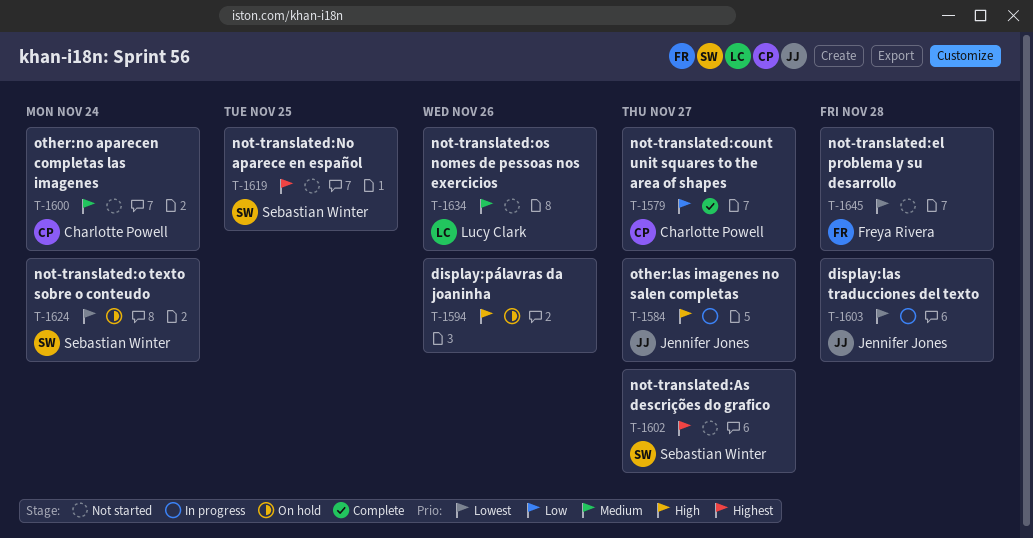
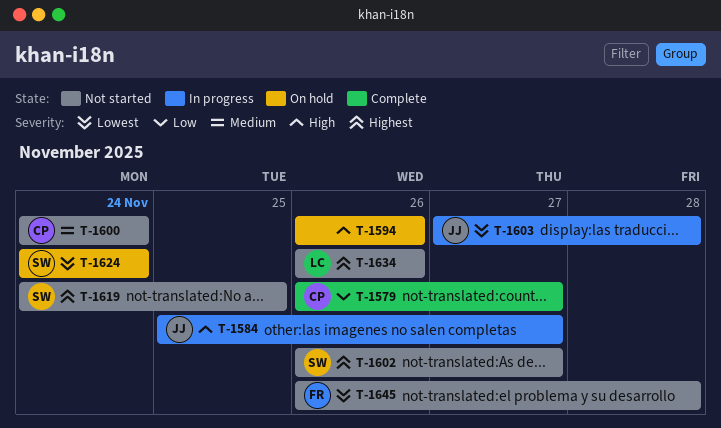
T-1634, priority: Medium -> Highest

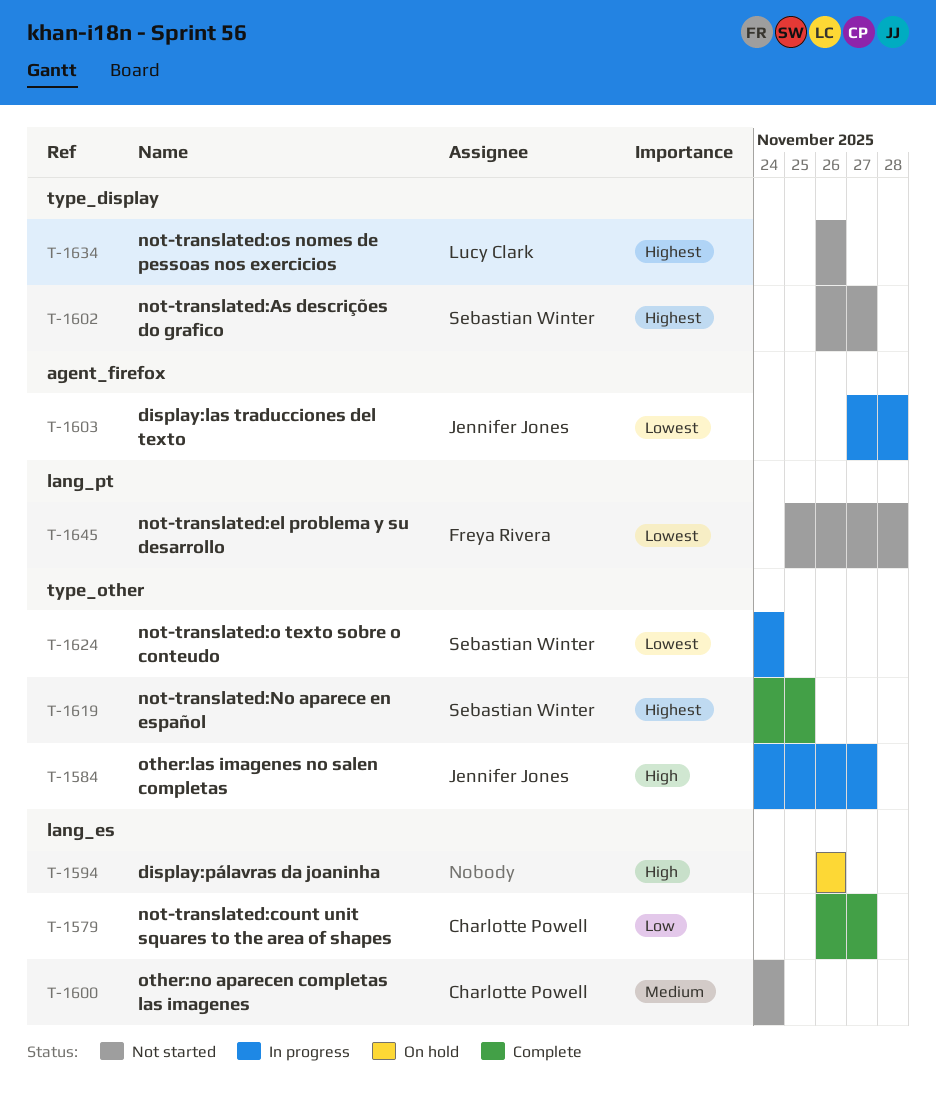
T-1584, start: Nov 25 -> Nov 24
T-1619, status: Not started -> Complete
T-1624, status: On hold -> In progress
T-1645, start: Nov 26 -> Nov 25

